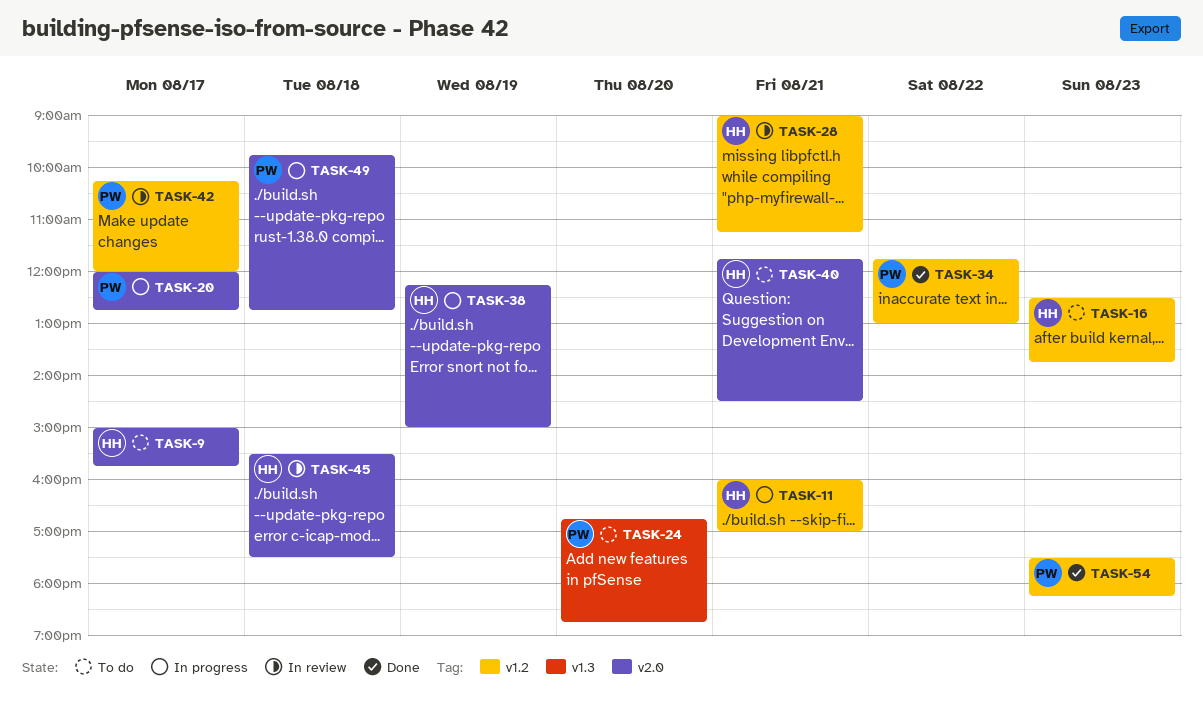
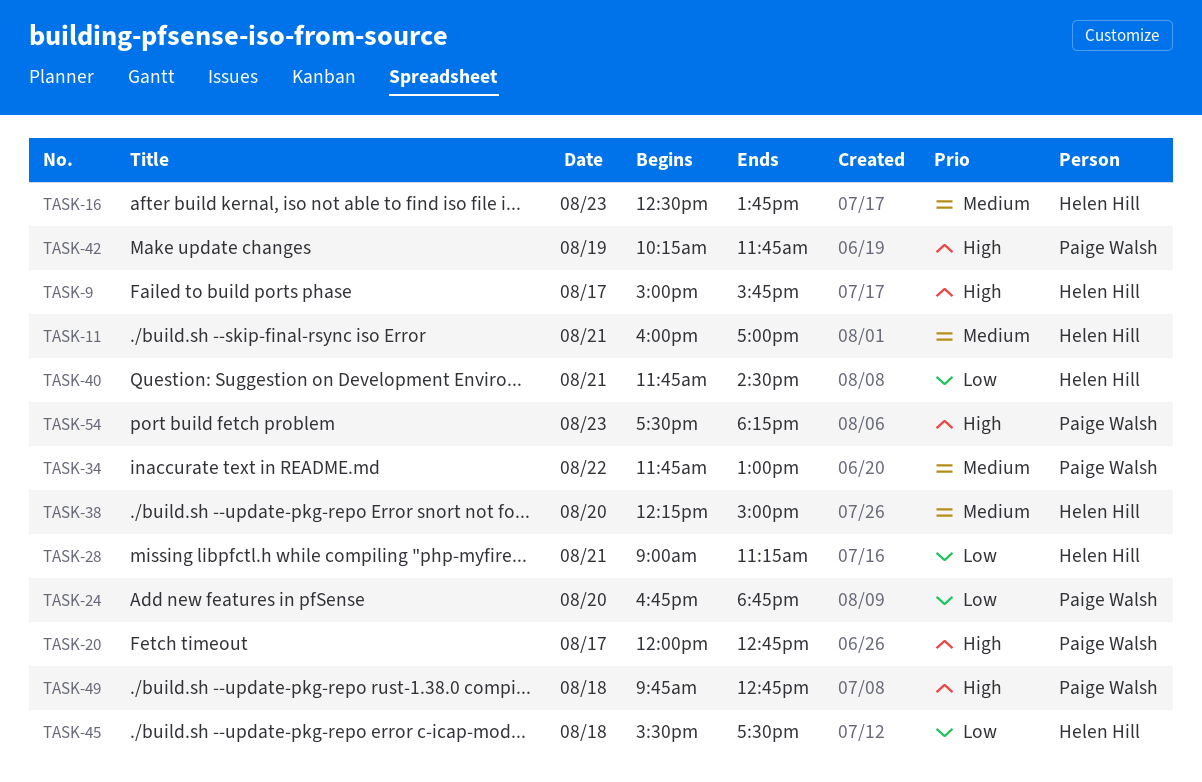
TASK-38, day: Aug 19 -> Aug 20
TASK-42, day: Aug 17 -> Aug 19
TASK-42, ends: 12:00 -> 11:45

